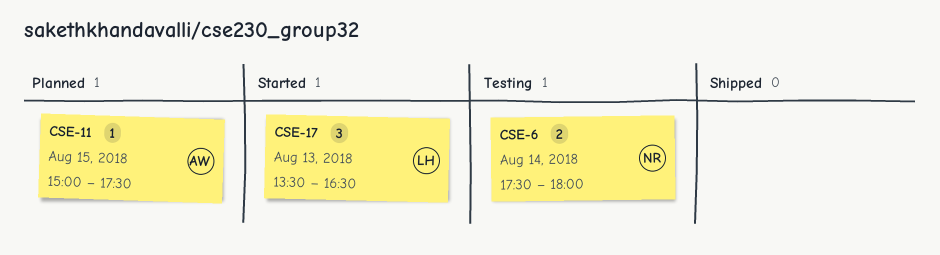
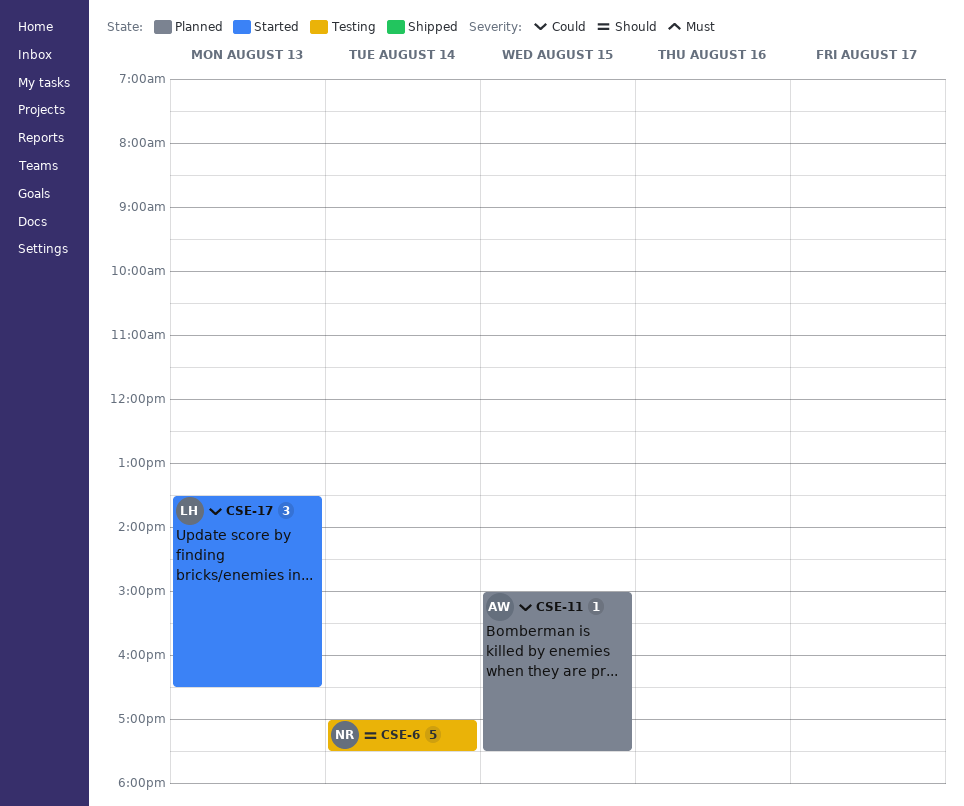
CSE-6, estimate: 2 -> 5
CSE-6, begins: 17:30 -> 17:00
CSE-6, ends: 18:00 -> 17:30

